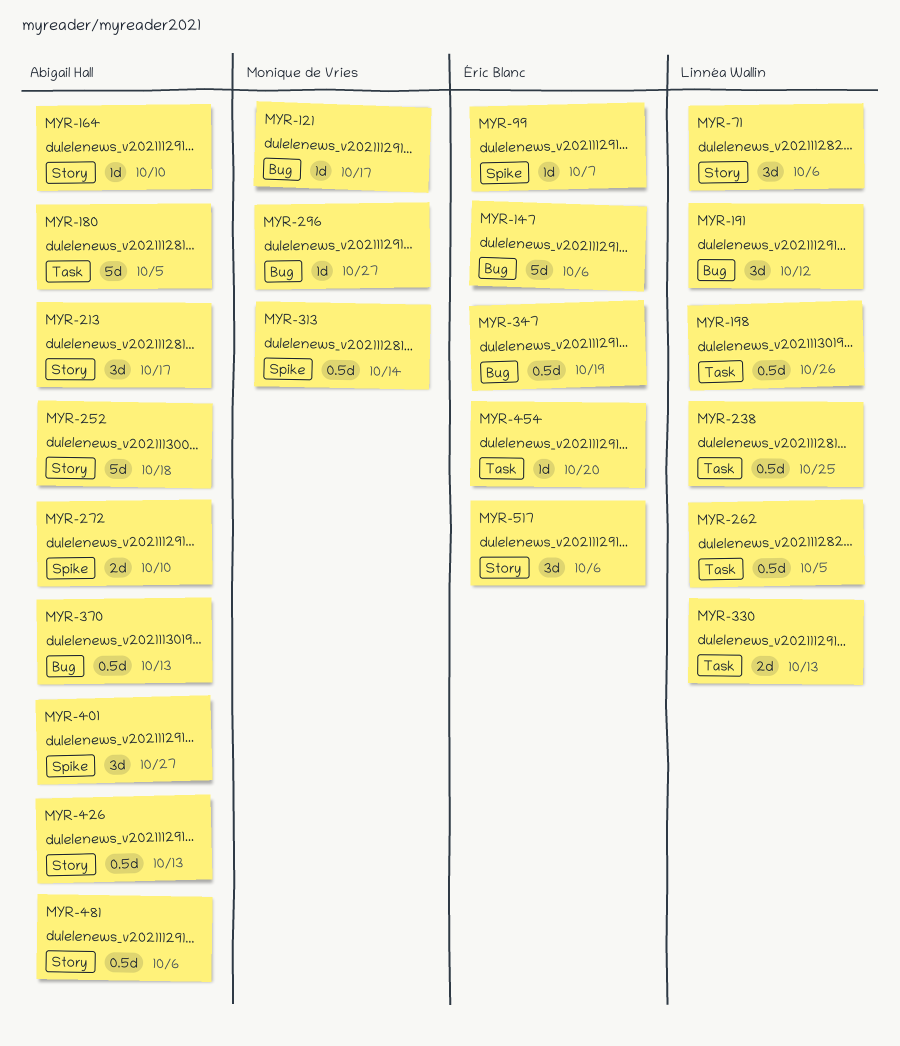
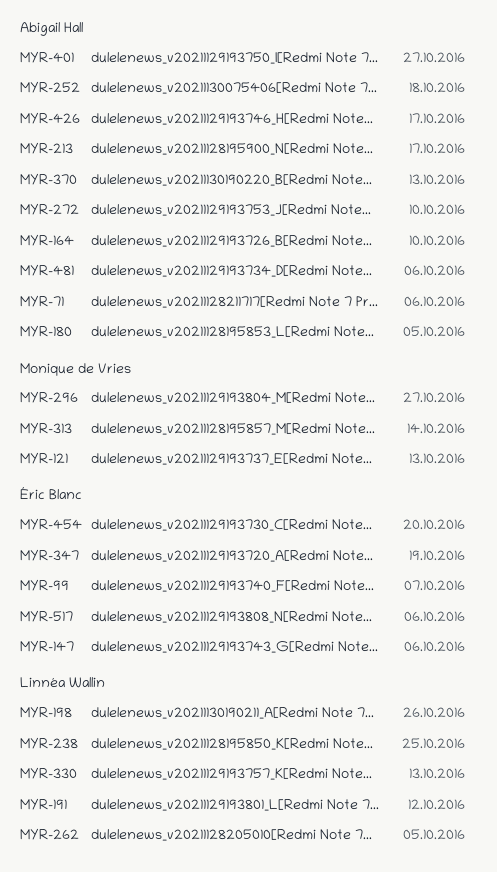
MYR-71, owner: Linnéa Wallin -> Abigail Hall
MYR-121, due: Oct 17 -> Oct 13
MYR-426, due: Oct 13 -> Oct 17

